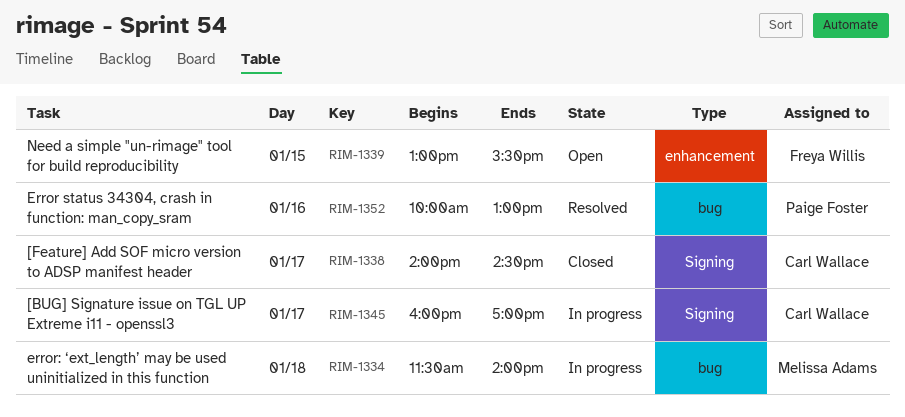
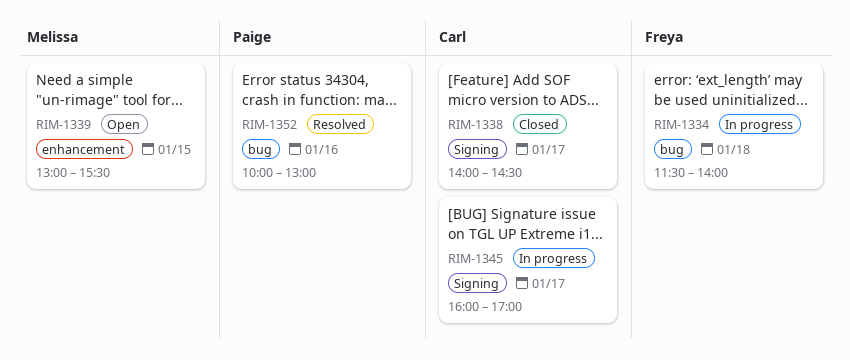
RIM-1334, owner: Melissa Adams -> Freya Willis
RIM-1339, owner: Freya Willis -> Melissa Adams

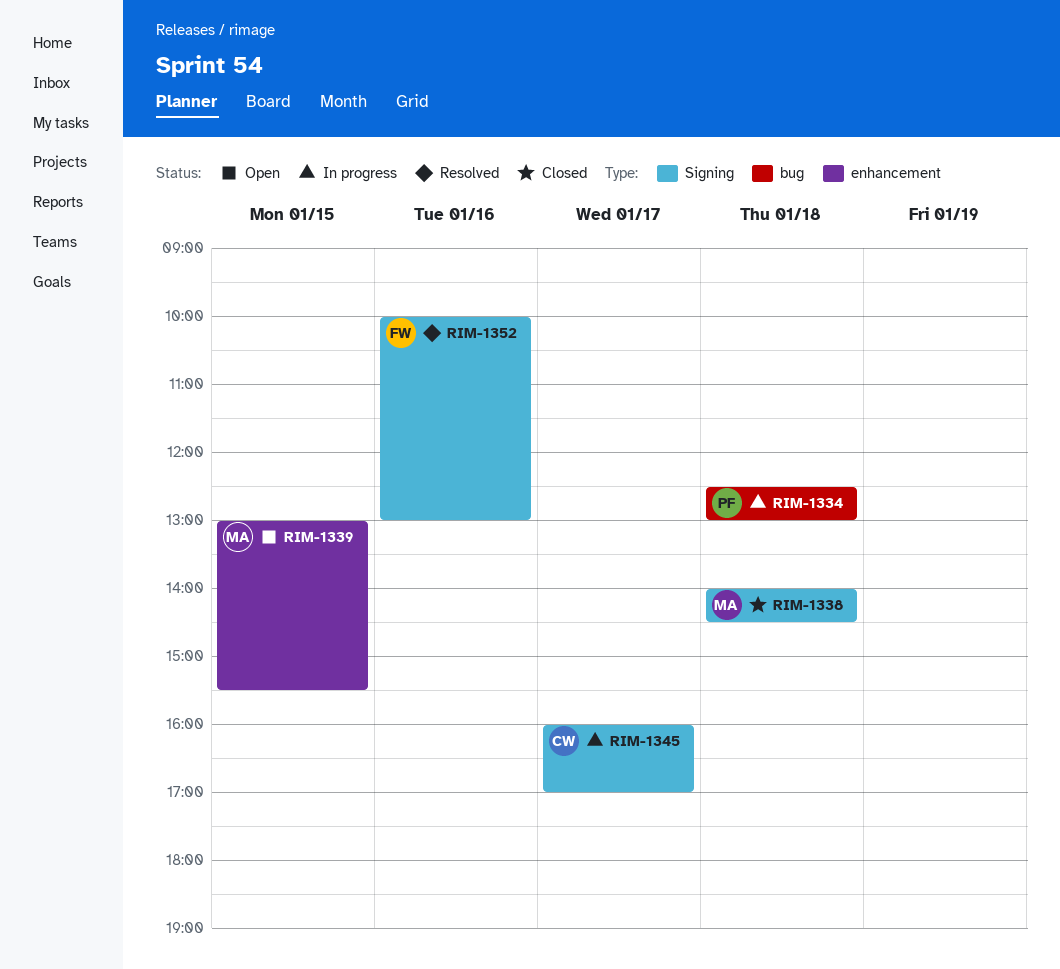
RIM-1334, owner: Freya -> Paige
RIM-1334, begins: 11:30 -> 12:30
RIM-1334, ends: 14:00 -> 13:00
RIM-1338, owner: Carl -> Melissa
RIM-1338, day: Jan 17 -> Jan 18
RIM-1352, owner: Paige -> Freya
RIM-1352, label: bug -> Signing

